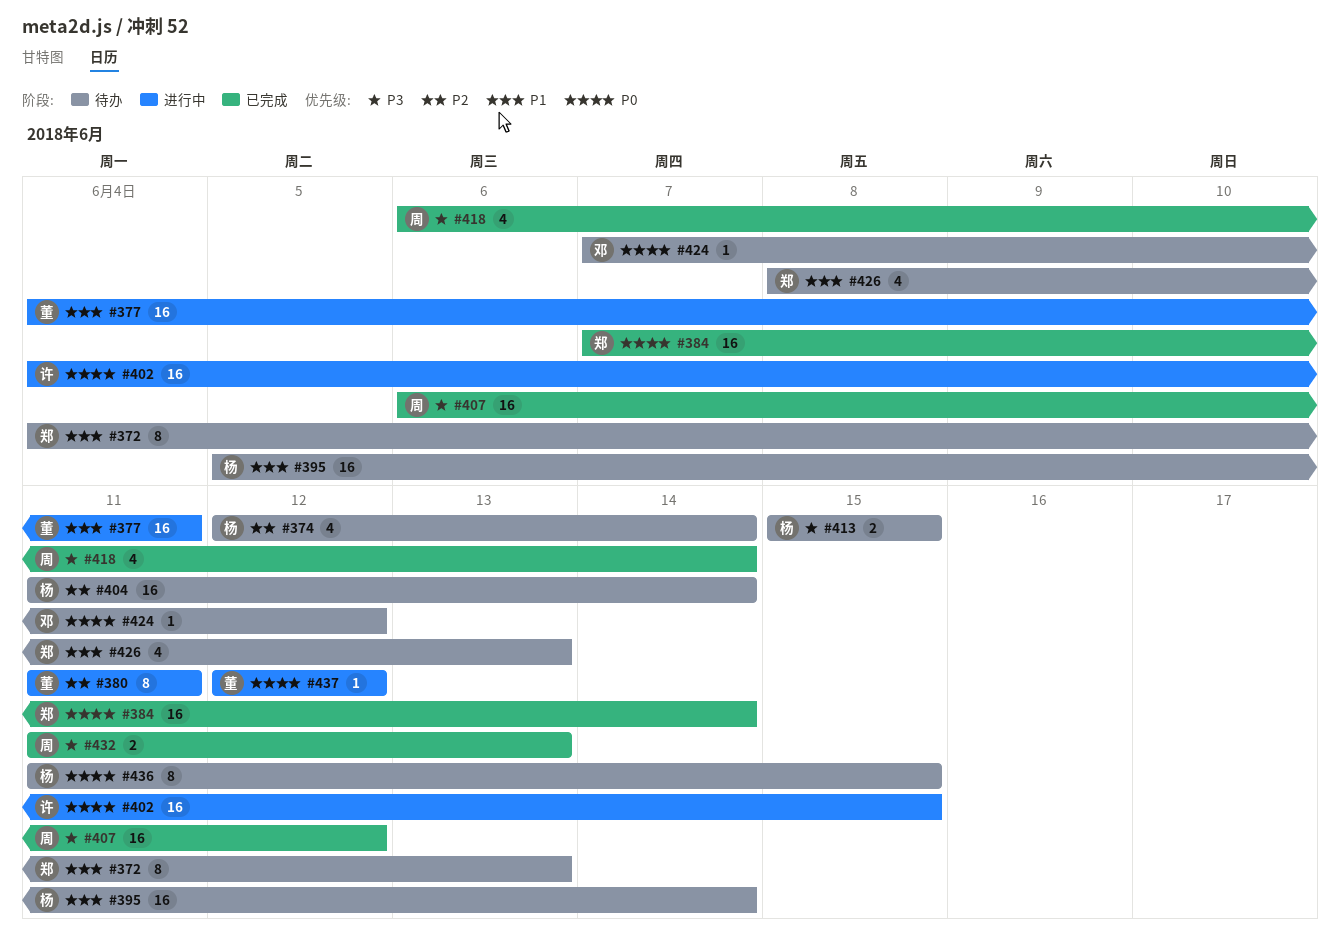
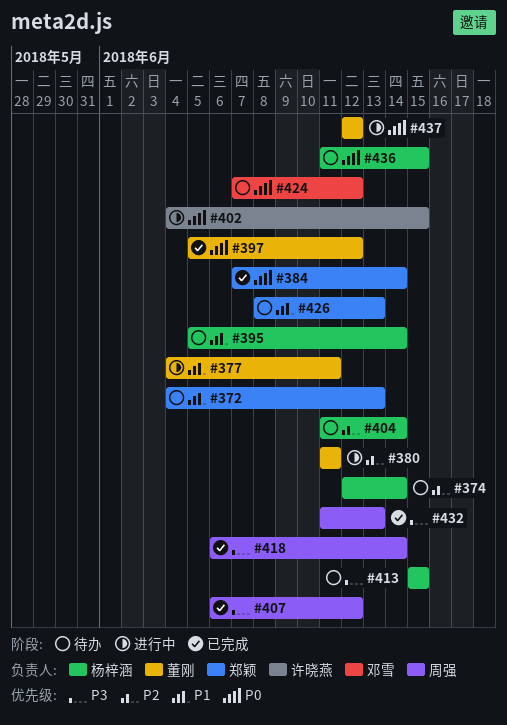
#397: none -> present

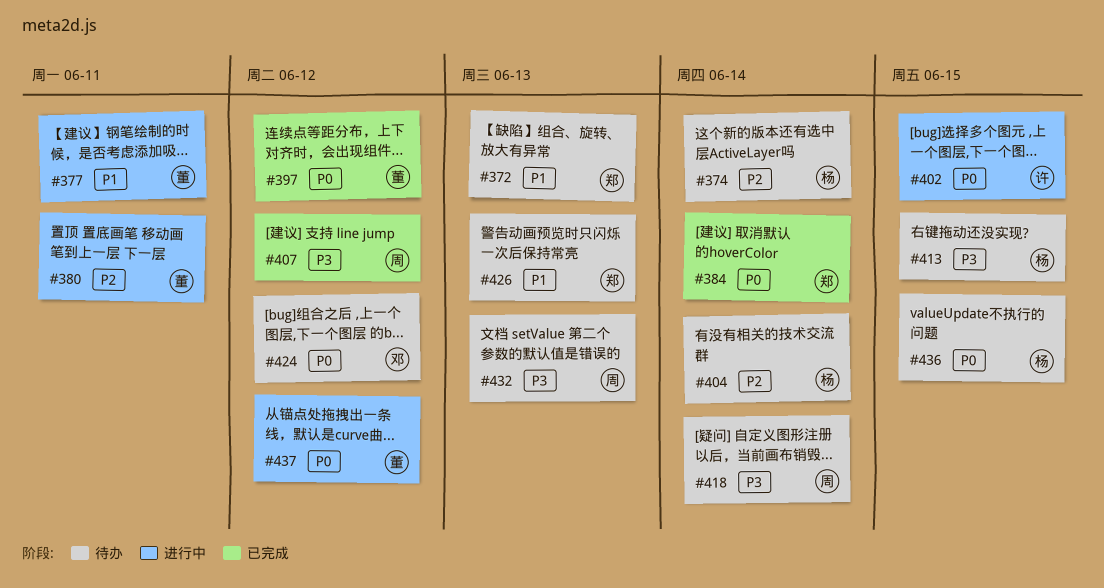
#395: present -> none
#418, status: 已完成 -> 待办
#432, status: 已完成 -> 待办

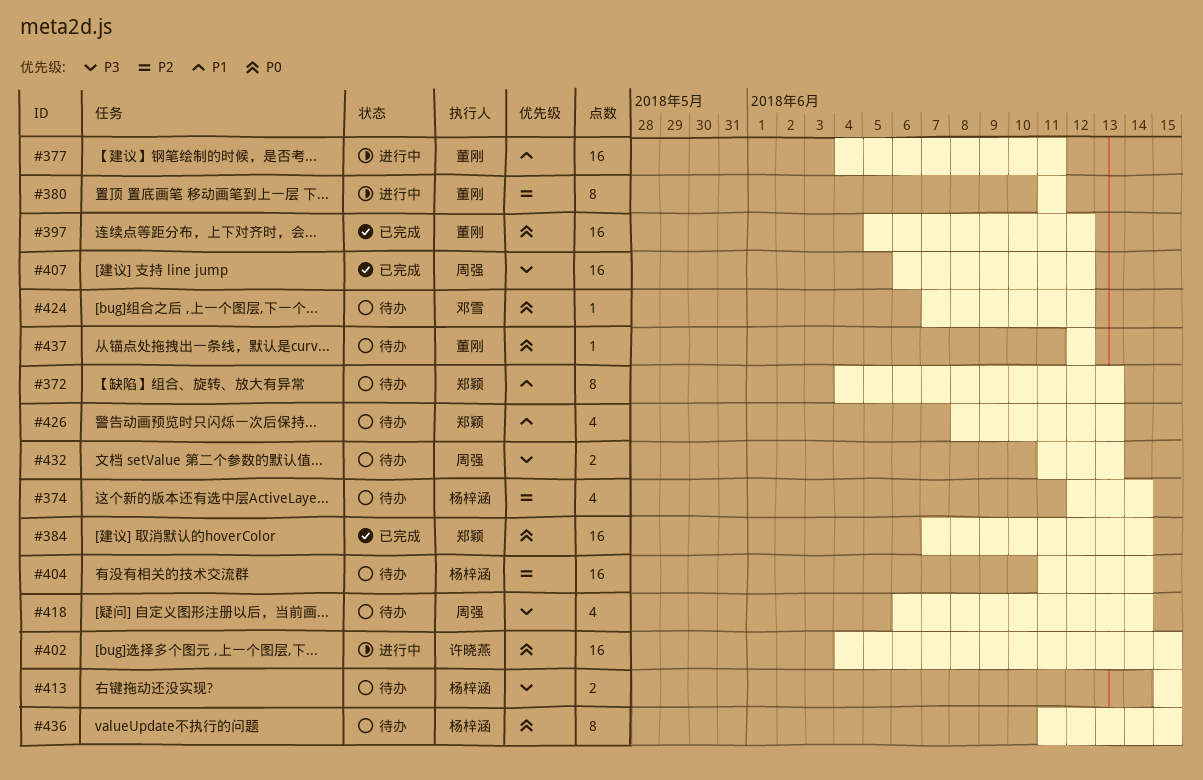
#437, status: 进行中 -> 待办

